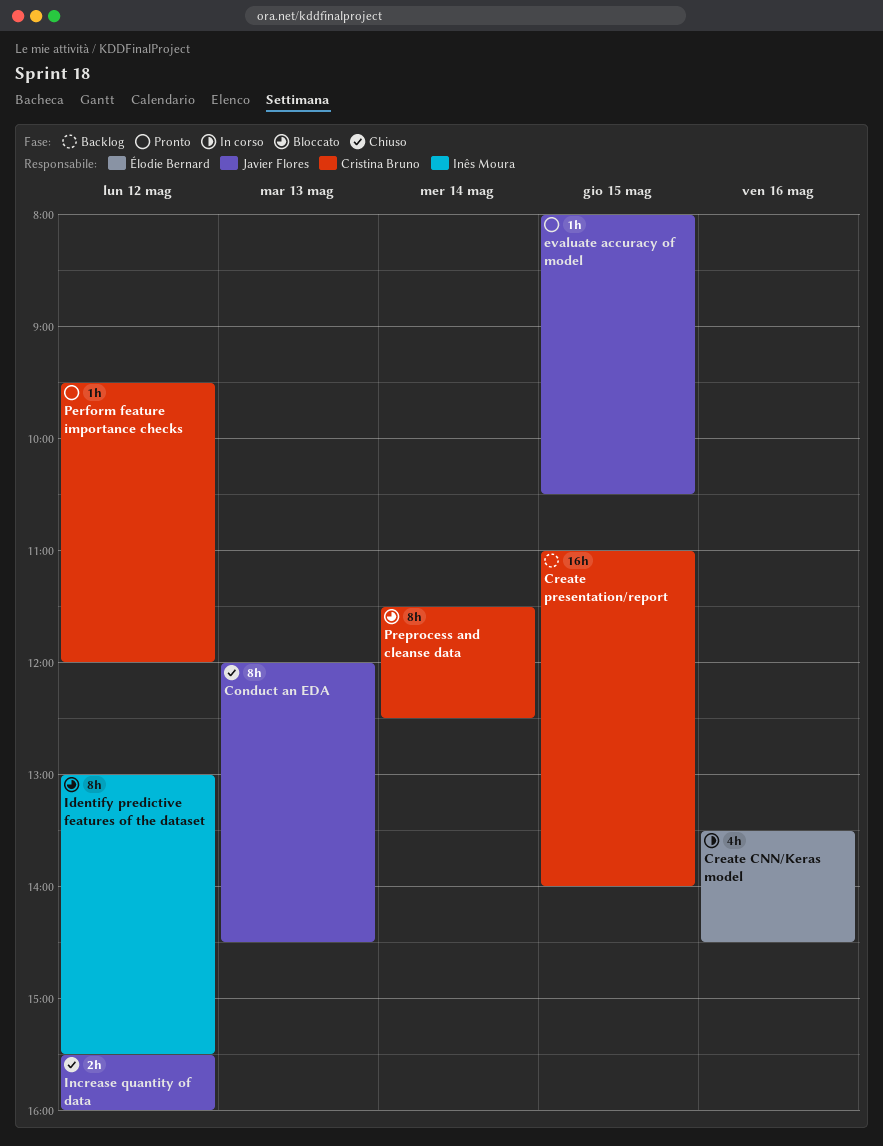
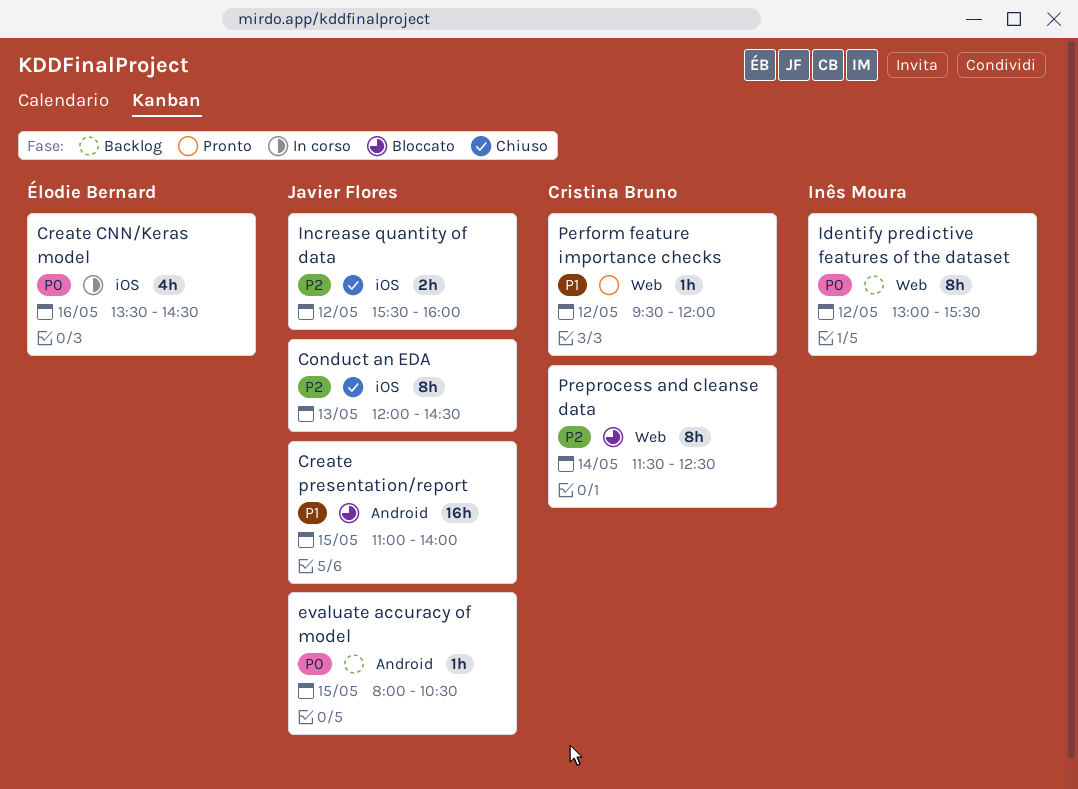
Create presentation/report, status: Backlog -> Bloccato
Create presentation/report, owner: Cristina Bruno -> Javier Flores
evaluate accuracy of model, status: Pronto -> Backlog
Identify predictive features of the dataset, status: Bloccato -> Backlog

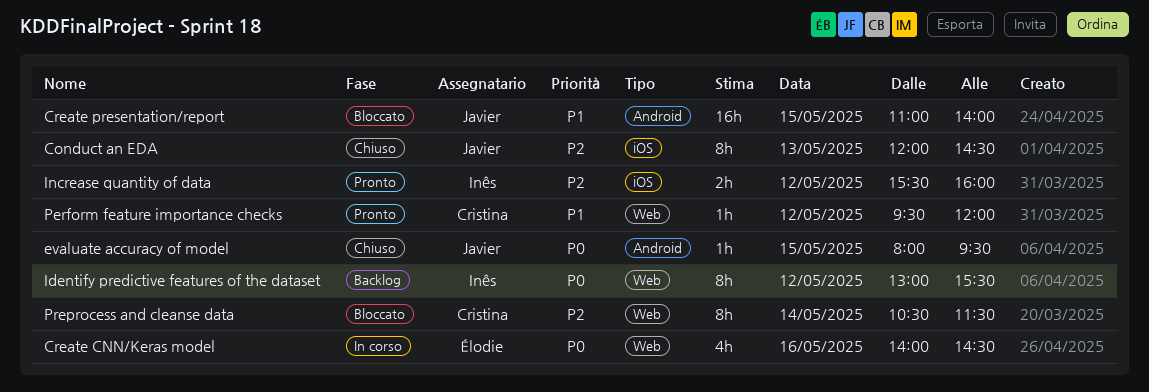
Create CNN/Keras model, label: iOS -> Web
Create CNN/Keras model, begins: 13:30 -> 14:00
evaluate accuracy of model, status: Backlog -> Chiuso
evaluate accuracy of model, ends: 10:30 -> 09:30
Increase quantity of data, status: Chiuso -> Pronto
Increase quantity of data, owner: Javier Flores -> Inês Moura
Preprocess and cleanse data, begins: 11:30 -> 10:30
Preprocess and cleanse data, ends: 12:30 -> 11:30

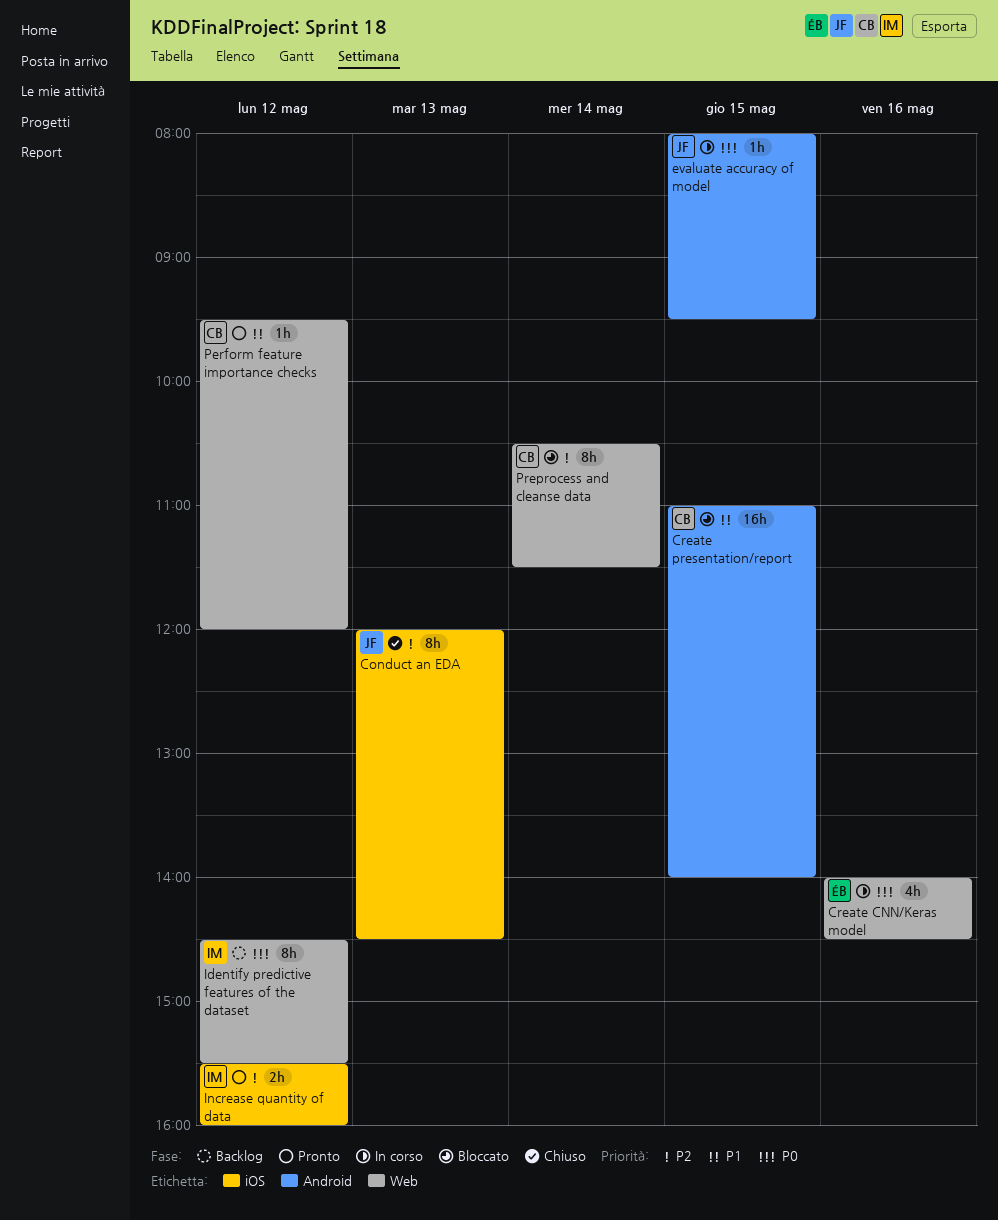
Create presentation/report, owner: Javier -> Cristina
evaluate accuracy of model, status: Chiuso -> In corso
Identify predictive features of the dataset, begins: 13:00 -> 14:30

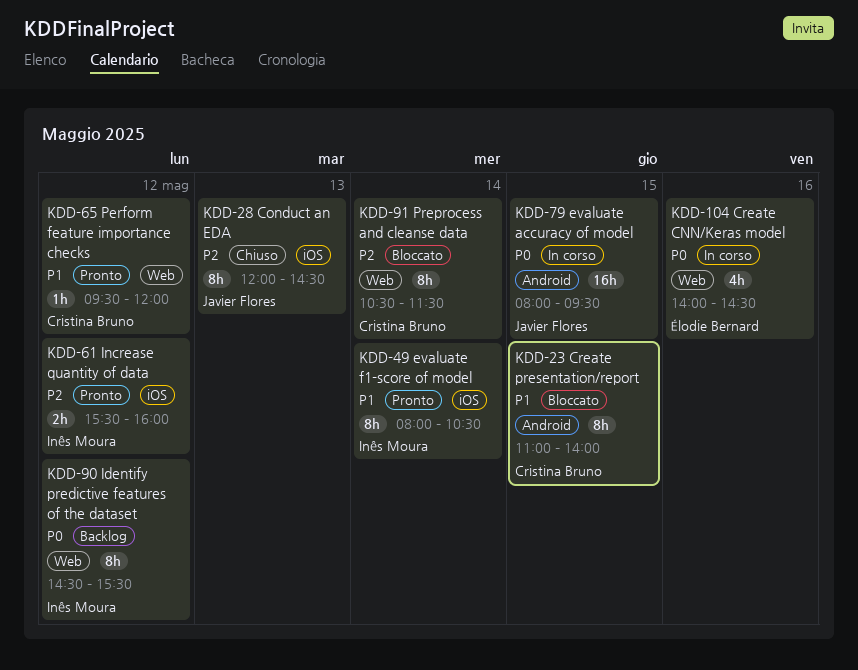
Create presentation/report, estimate: 16h -> 8h
evaluate accuracy of model, estimate: 1h -> 16h
evaluate f1-score of model: none -> present

